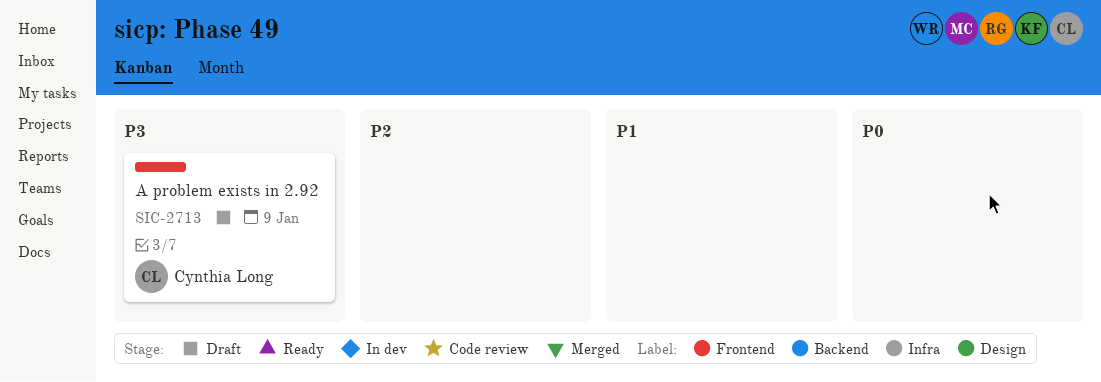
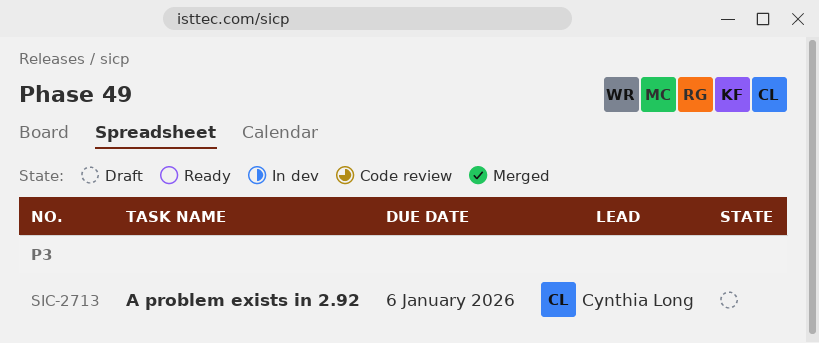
SIC-2713, due: Jan 9 -> Jan 6

